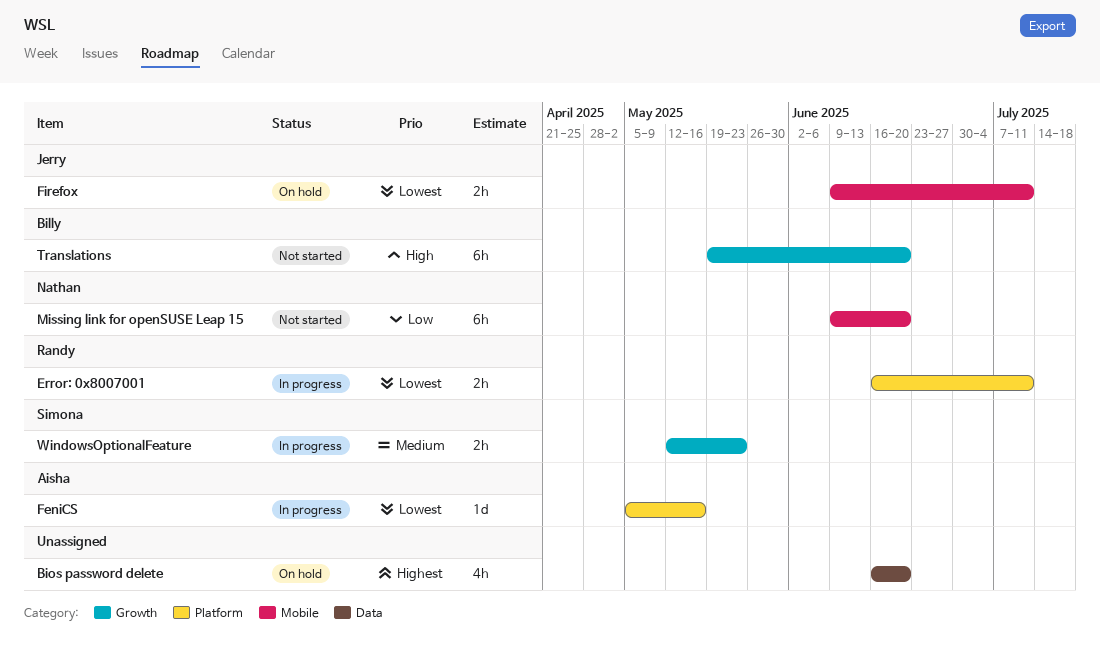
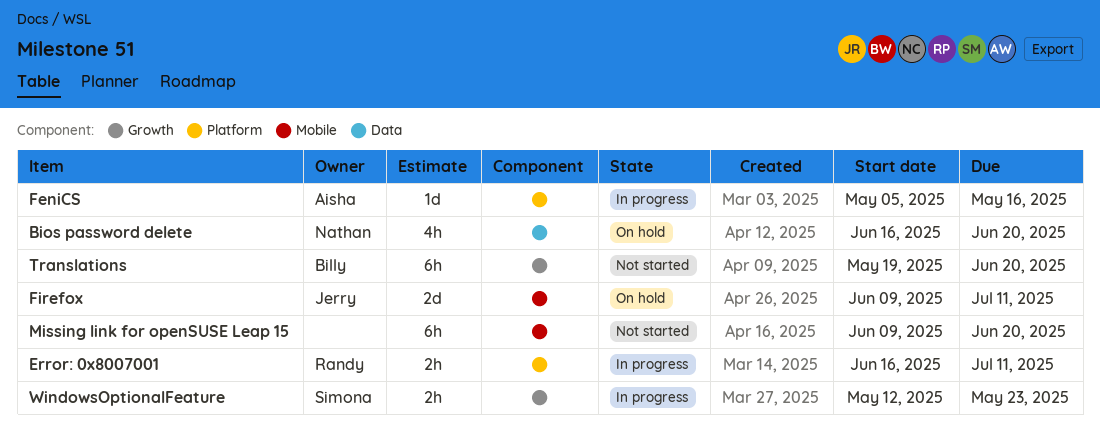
Bios password delete, owner: none -> Nathan
Firefox, estimate: 2h -> 2d
Missing link for openSUSE Leap 15, owner: Nathan -> none

